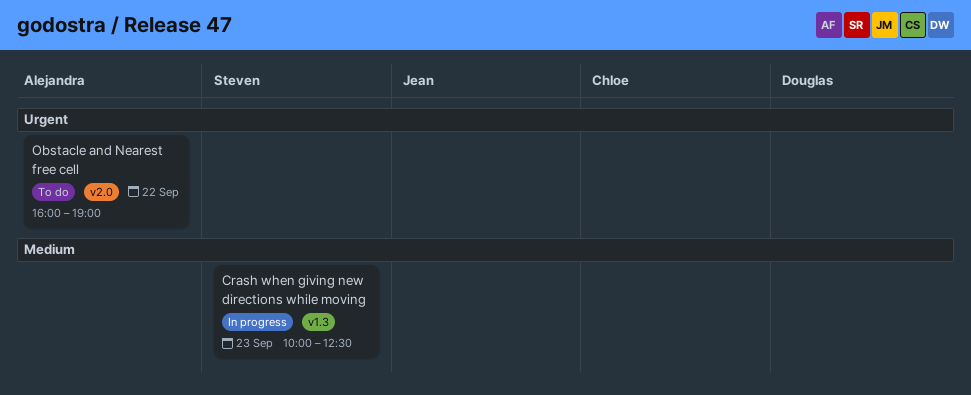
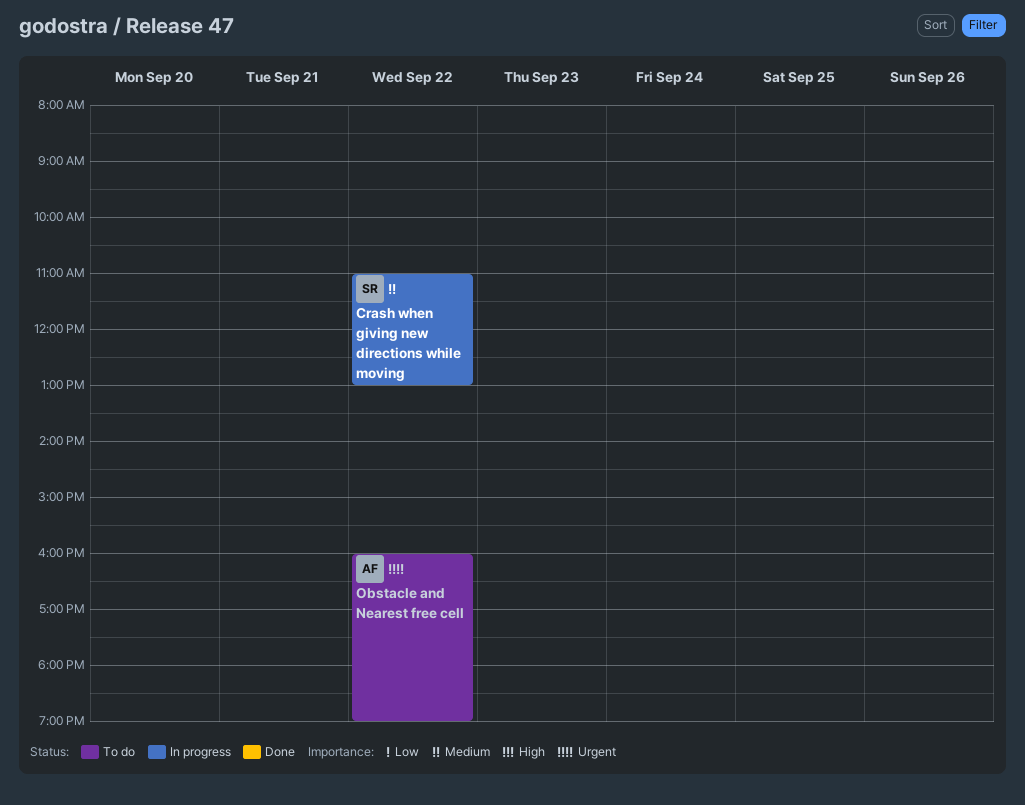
Crash when giving new directions while moving, day: Sep 23 -> Sep 22
Crash when giving new directions while moving, begins: 10:00 -> 11:00
Crash when giving new directions while moving, ends: 12:30 -> 13:00

